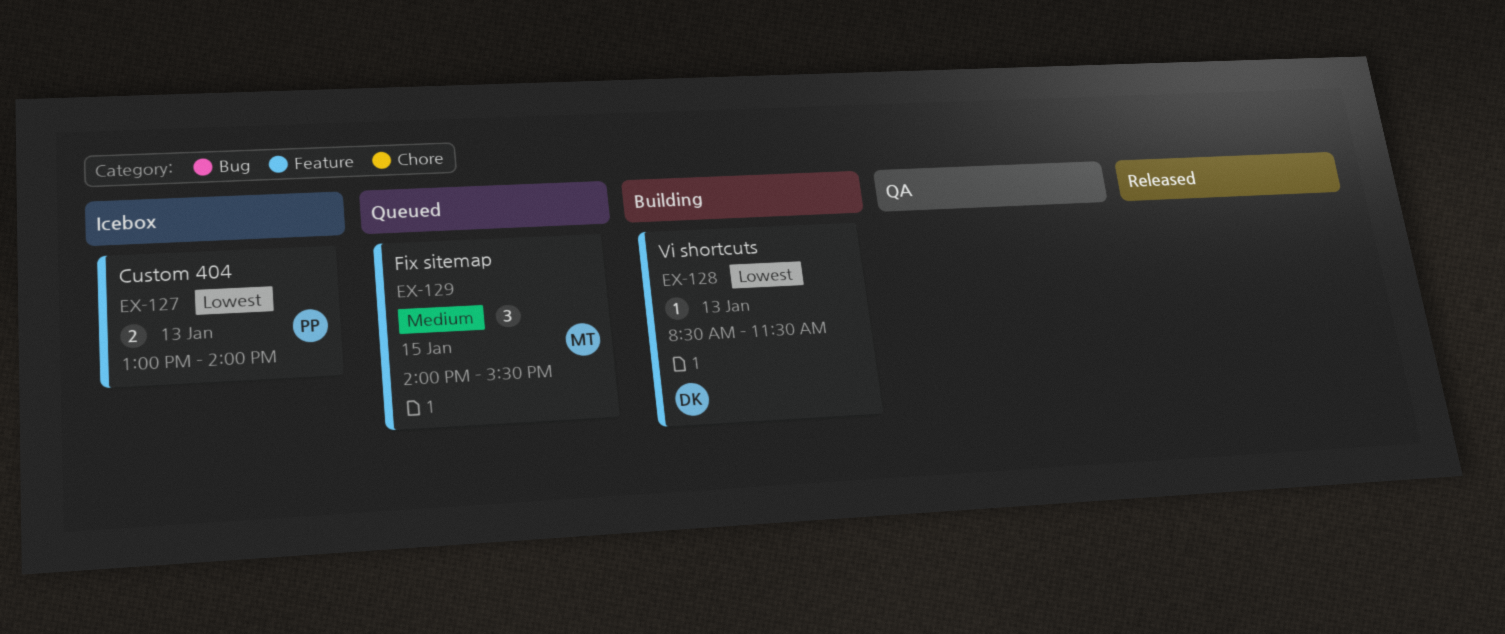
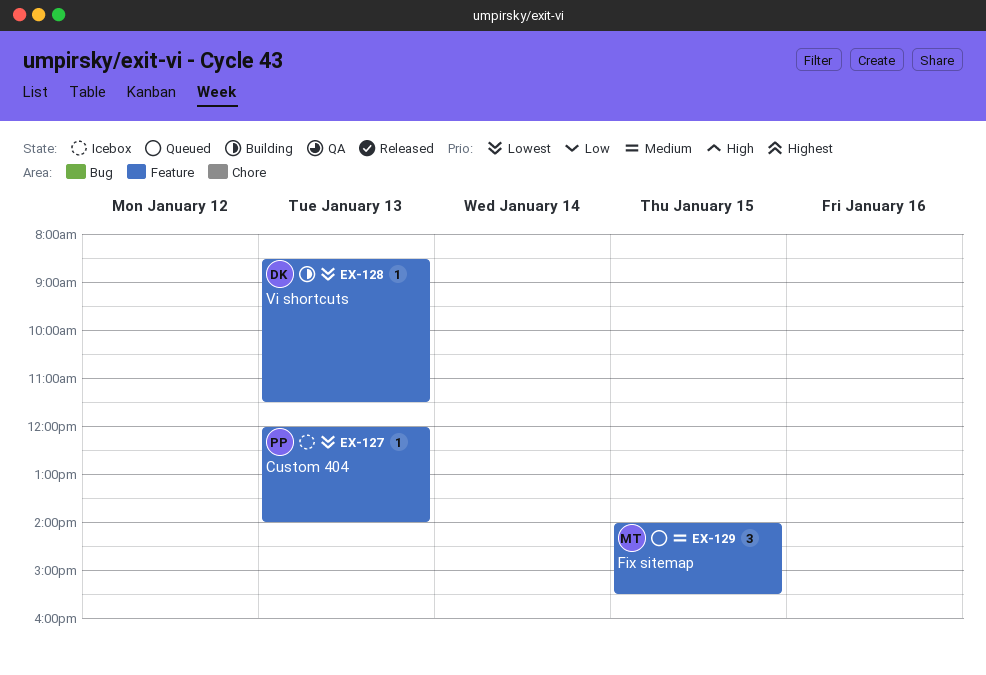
EX-127, estimate: 2 -> 1
EX-127, begins: 13:00 -> 12:00

